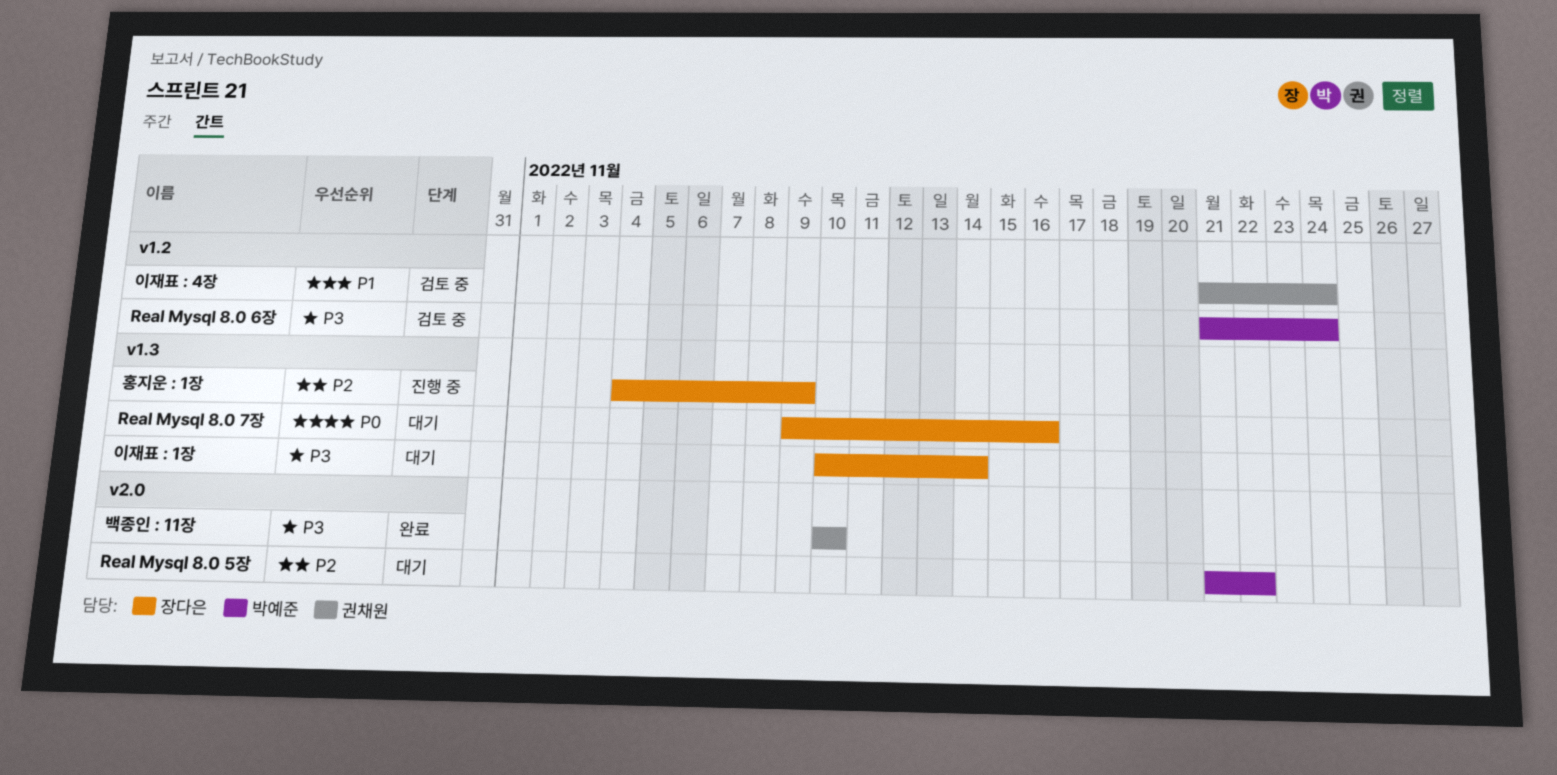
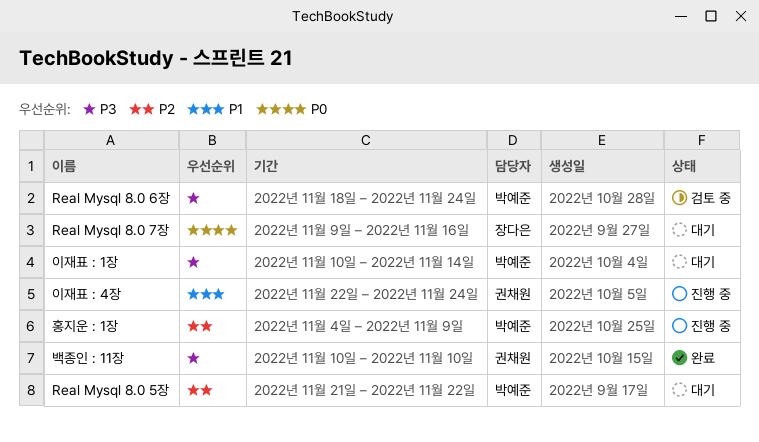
Real Mysql 8.0 6장, start: Nov 21 -> Nov 18
이재표 : 1장, owner: 장다은 -> 박예준
이재표 : 4장, status: 검토 중 -> 진행 중
이재표 : 4장, start: Nov 21 -> Nov 22
홍지운 : 1장, owner: 장다은 -> 박예준

